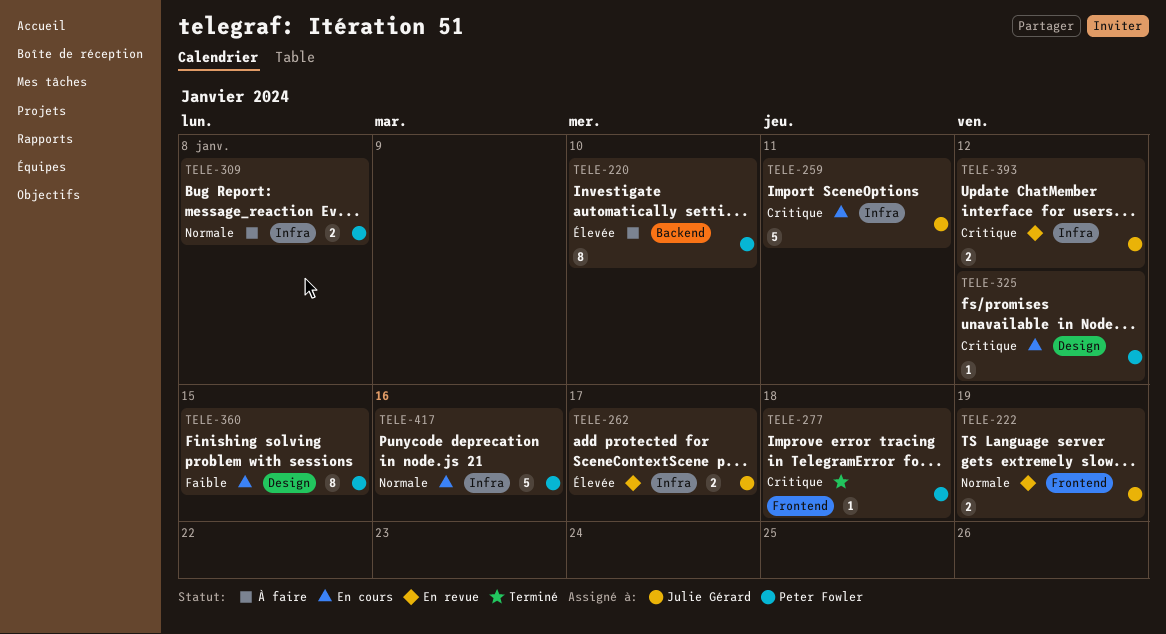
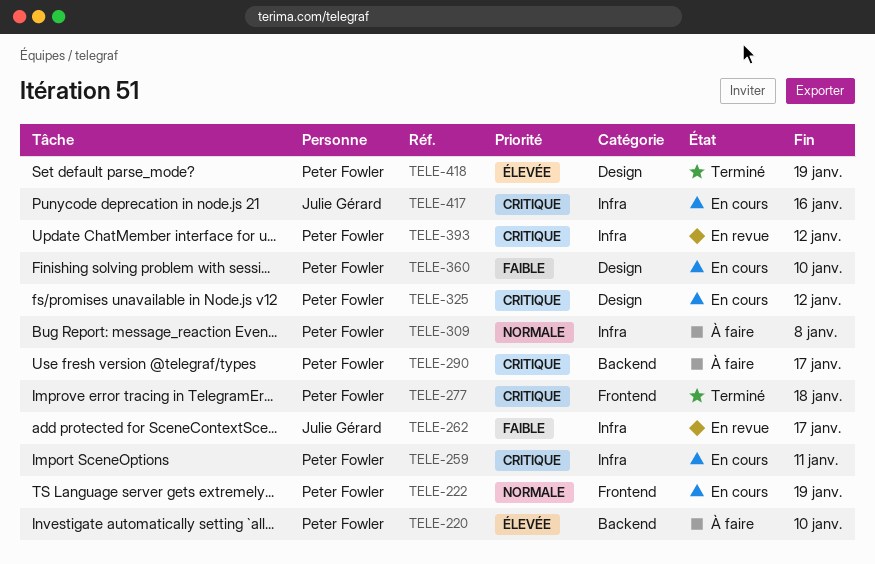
TELE-222, status: En revue -> En cours
TELE-222, owner: Julie Gérard -> Peter Fowler
TELE-259, owner: Julie Gérard -> Peter Fowler
TELE-262, priority: Élevée -> Faible
TELE-290: none -> present
TELE-360, due: Jan 15 -> Jan 10
TELE-393, owner: Julie Gérard -> Peter Fowler
TELE-417, owner: Peter Fowler -> Julie Gérard
TELE-417, priority: Normale -> Critique
TELE-418: none -> present

